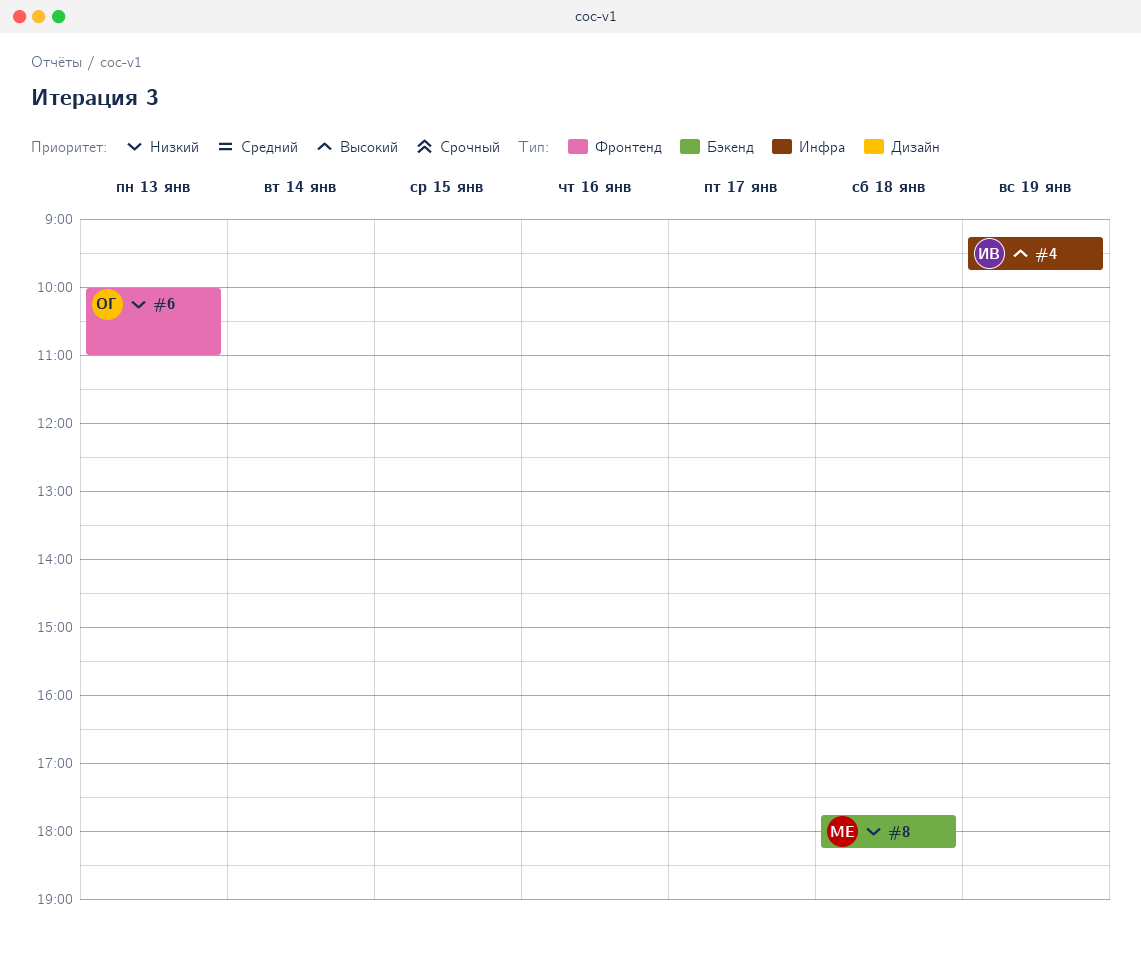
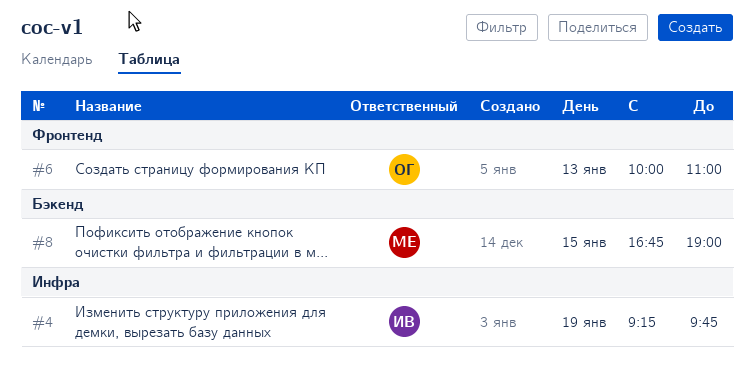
#8, day: Jan 18 -> Jan 15
#8, begins: 17:45 -> 16:45
#8, ends: 18:15 -> 19:00

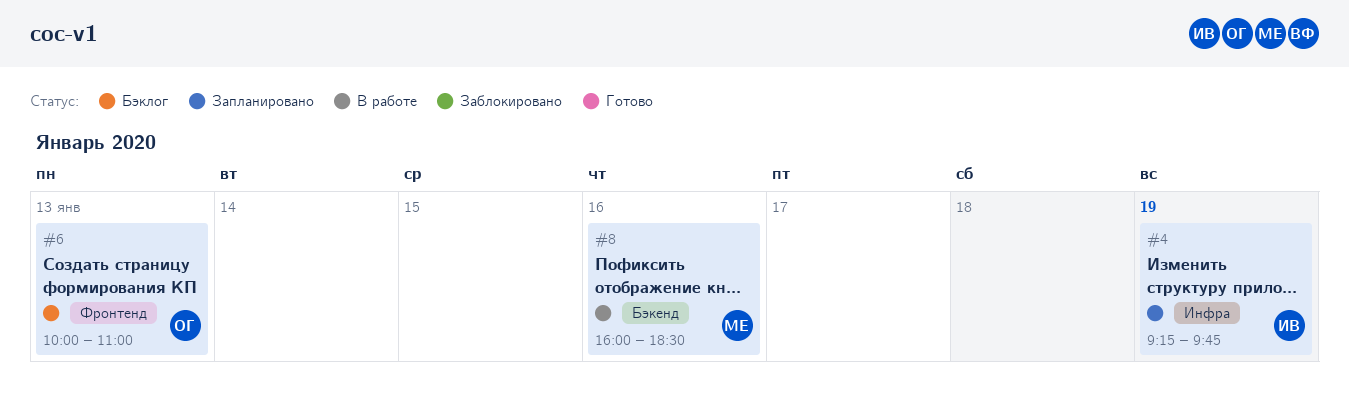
#8, day: Jan 15 -> Jan 16
#8, begins: 16:45 -> 16:00
#8, ends: 19:00 -> 18:30

